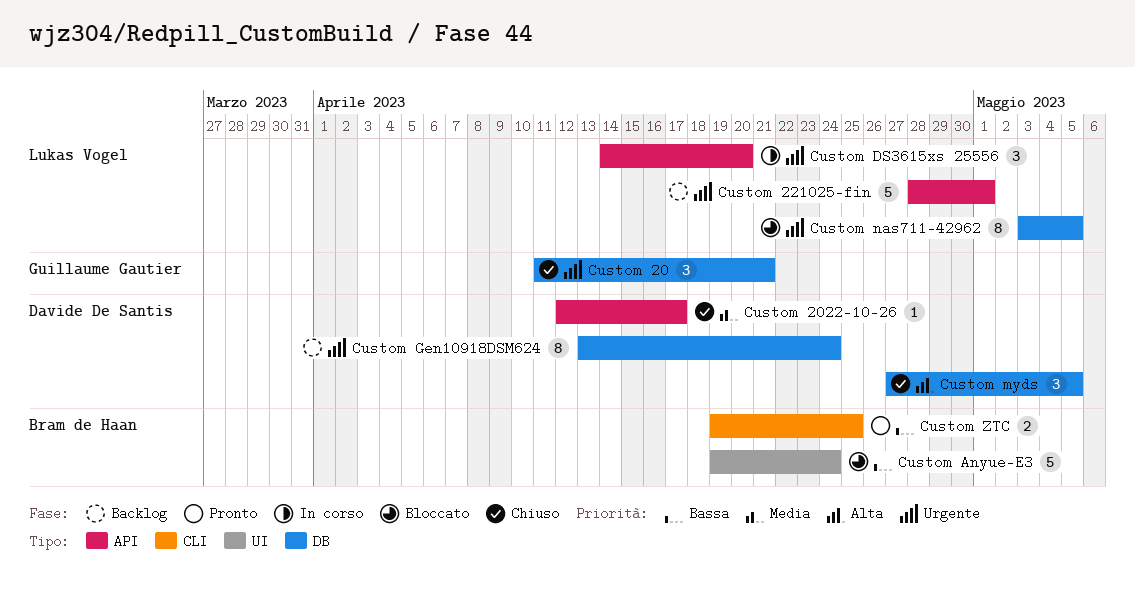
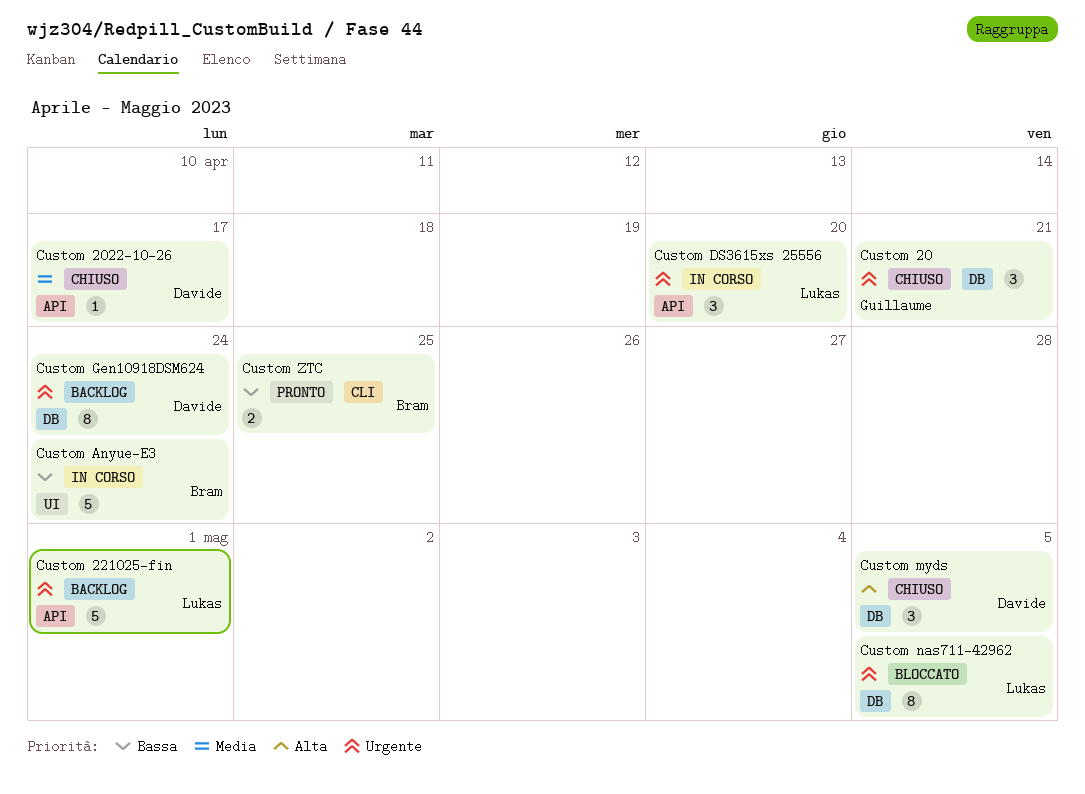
Custom Anyue-E3, status: Bloccato -> In corso

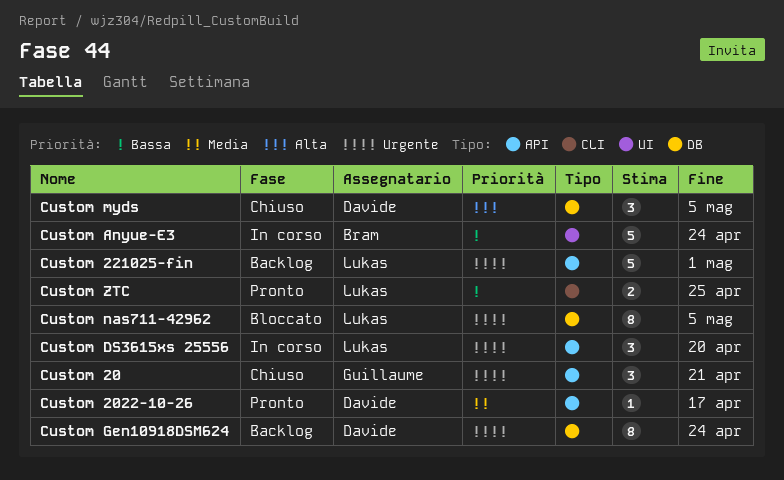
Custom 20, label: DB -> API
Custom 2022-10-26, status: Chiuso -> Pronto
Custom ZTC, owner: Bram -> Lukas

